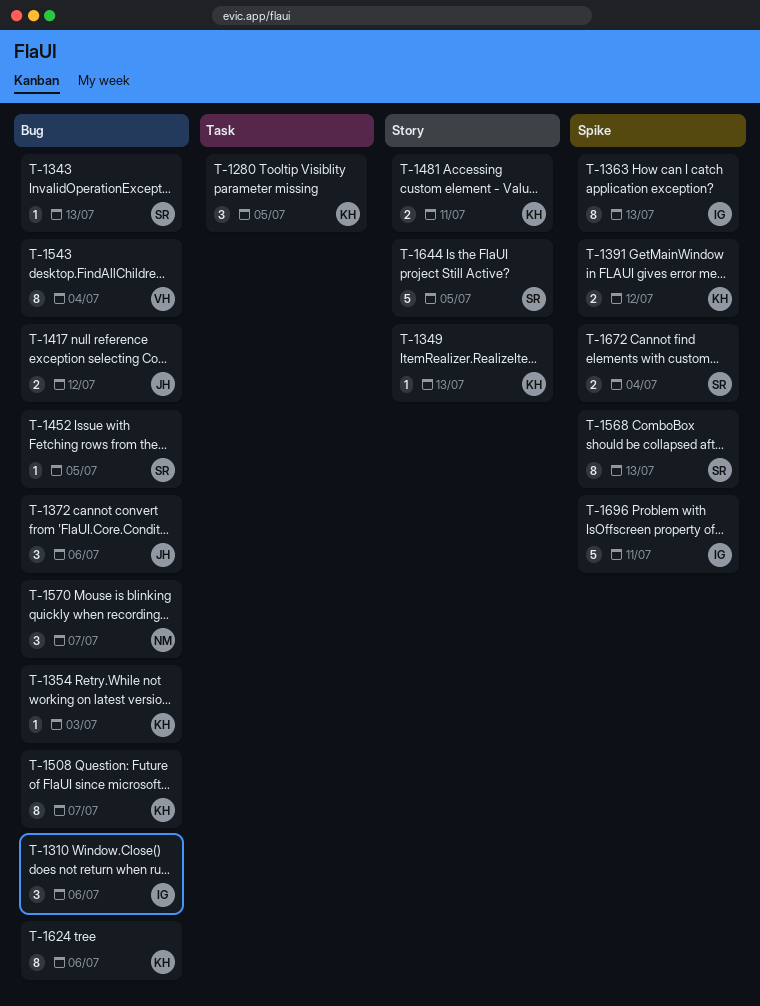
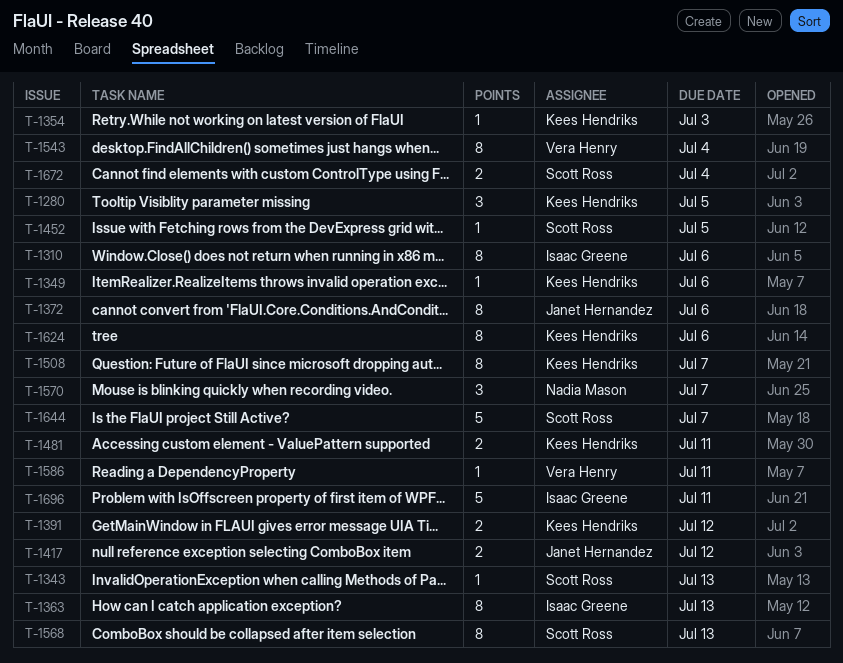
T-1310, estimate: 3 -> 8
T-1349, due: Jul 13 -> Jul 6
T-1372, estimate: 3 -> 8
T-1586: none -> present
T-1644, due: Jul 5 -> Jul 7

